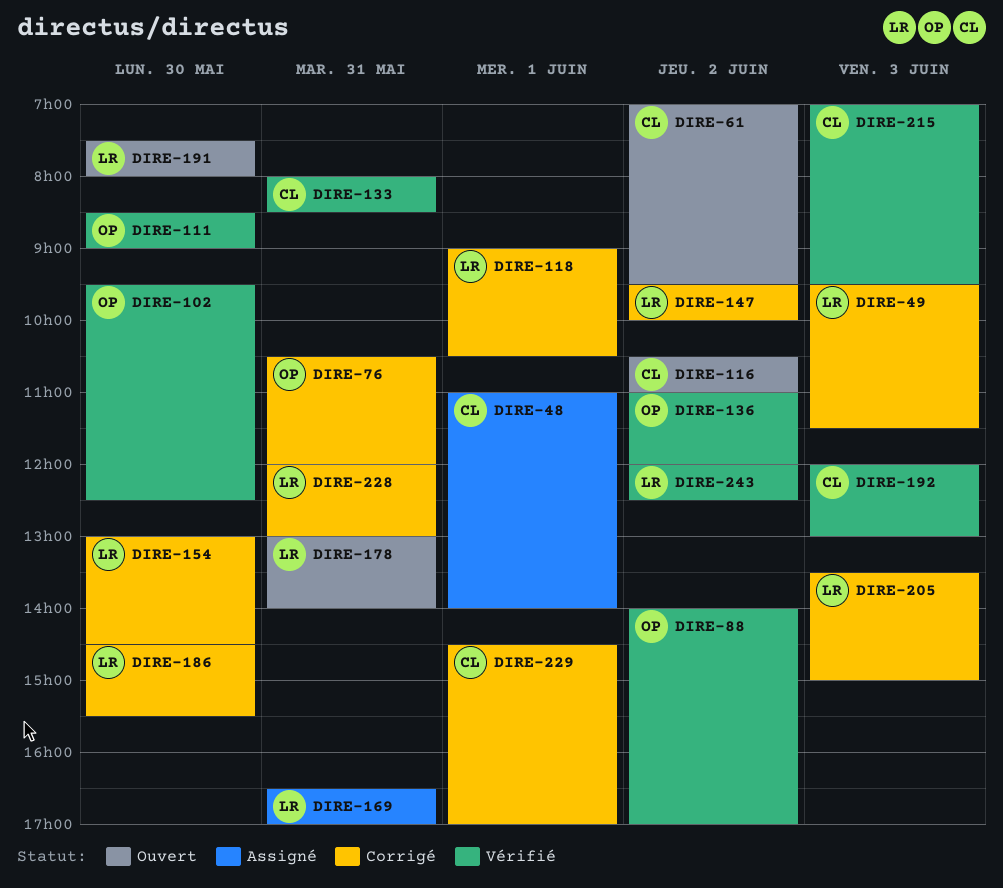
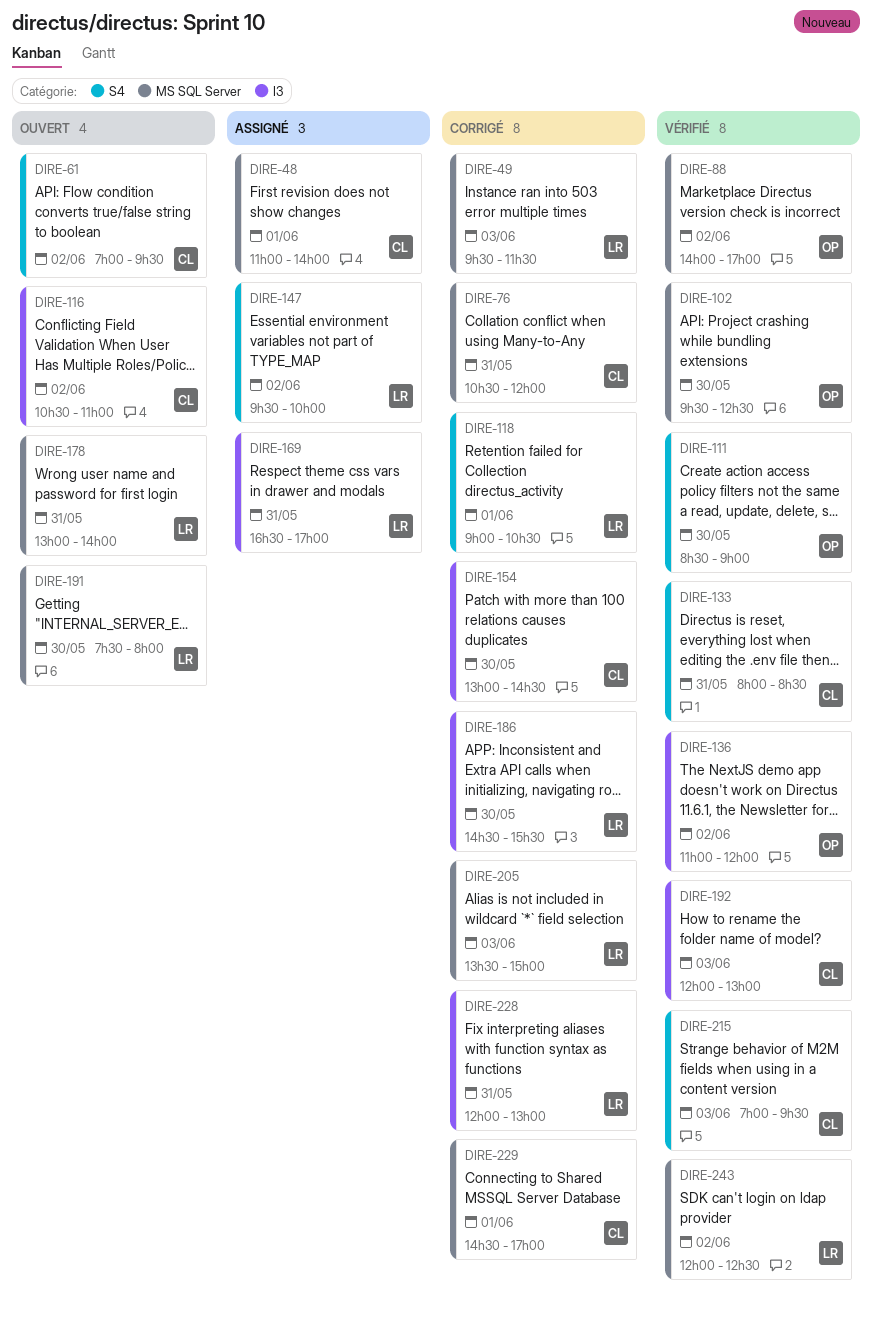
DIRE-76, owner: OP -> CL
DIRE-147, status: Corrigé -> Assigné
DIRE-154, owner: LR -> CL

